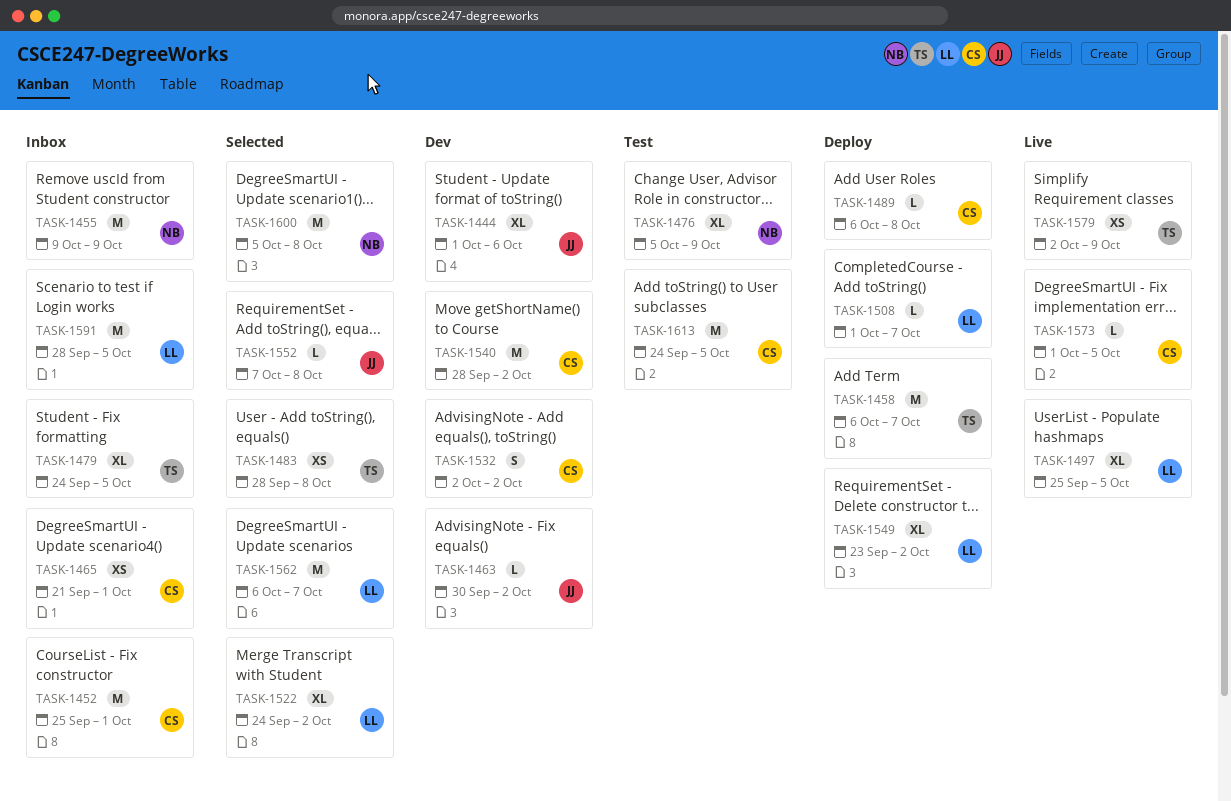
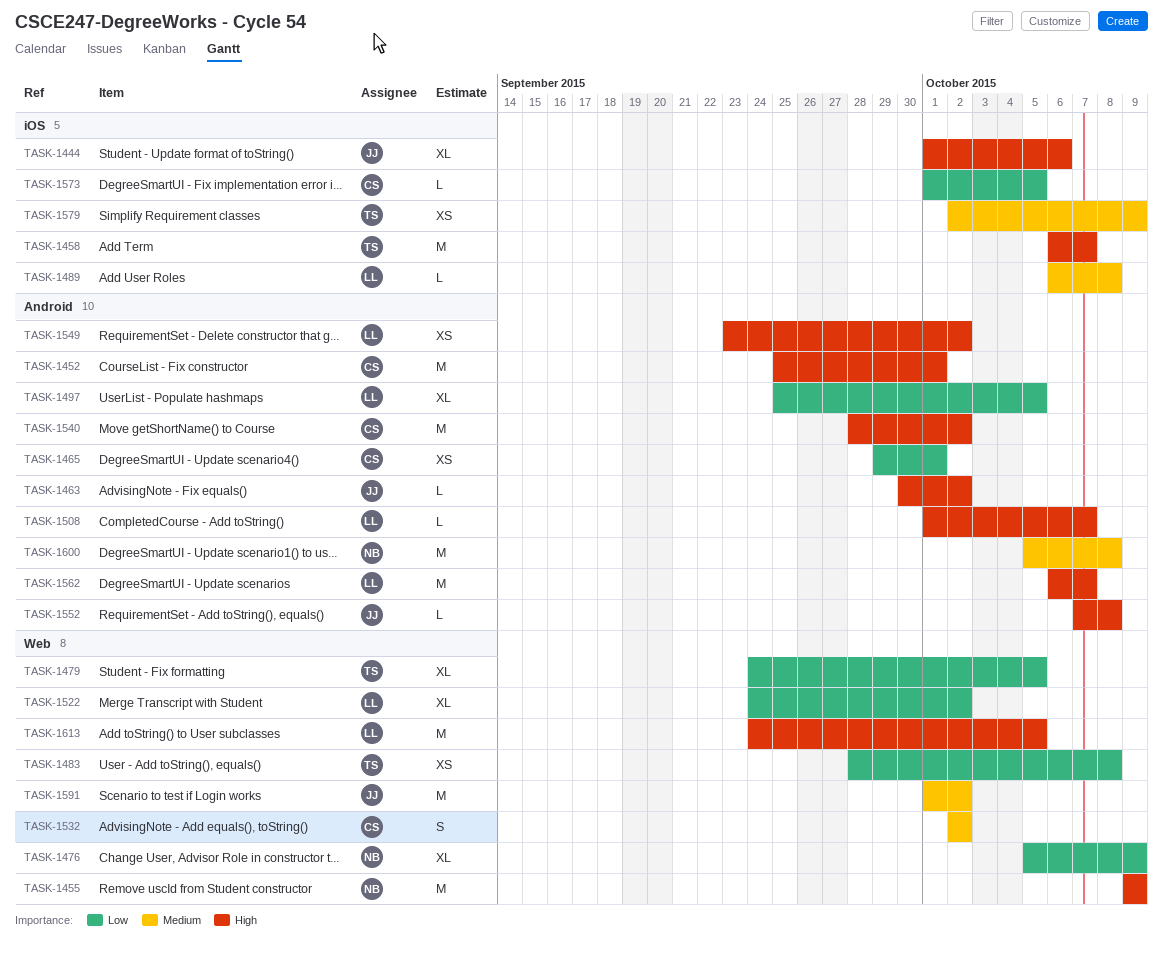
TASK-1465, start: Sep 21 -> Sep 29
TASK-1489, owner: CS -> LL
TASK-1549, estimate: XL -> XS
TASK-1591, owner: LL -> JJ
TASK-1591, start: Sep 28 -> Oct 1
TASK-1591, due: Oct 5 -> Oct 2
TASK-1613, owner: CS -> LL

